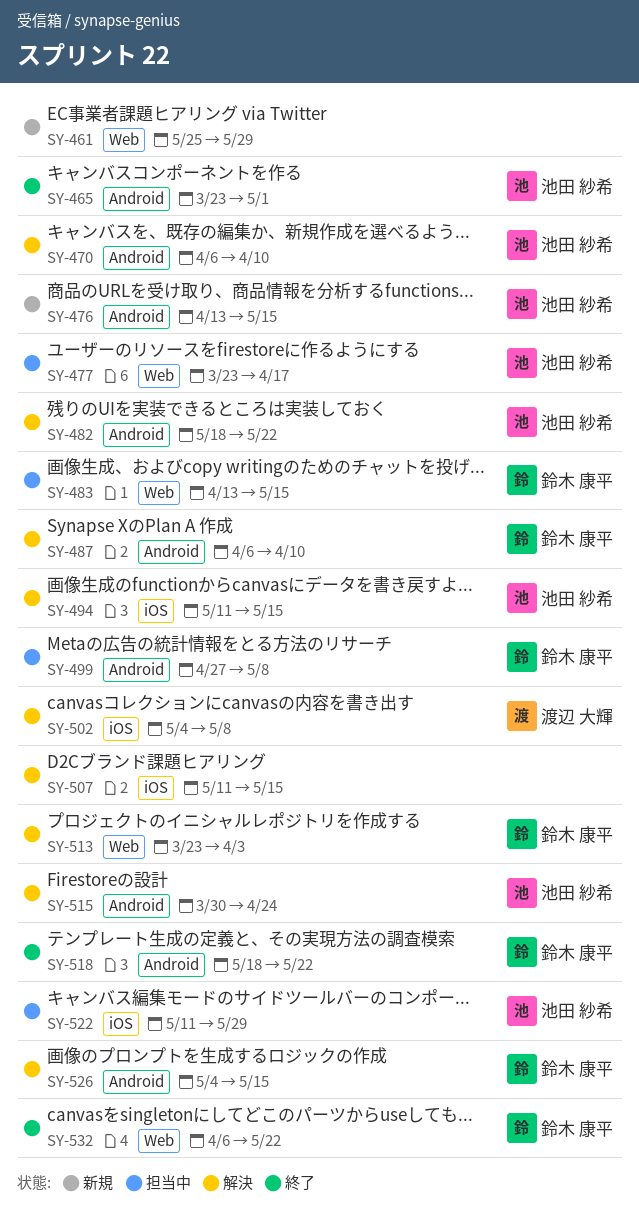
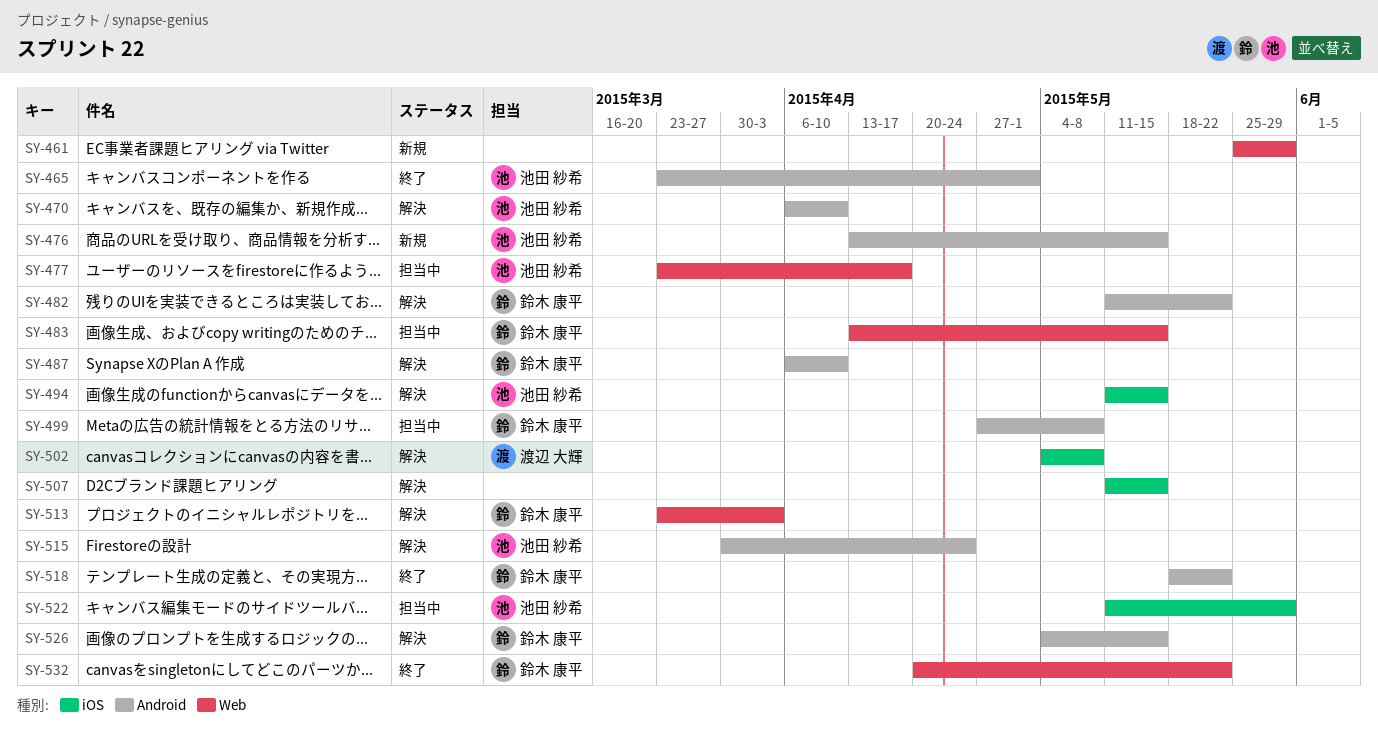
SY-482, owner: 池田 紗希 -> 鈴木 康平
SY-482, start: May 18 -> May 11
SY-532, start: Apr 6 -> Apr 20

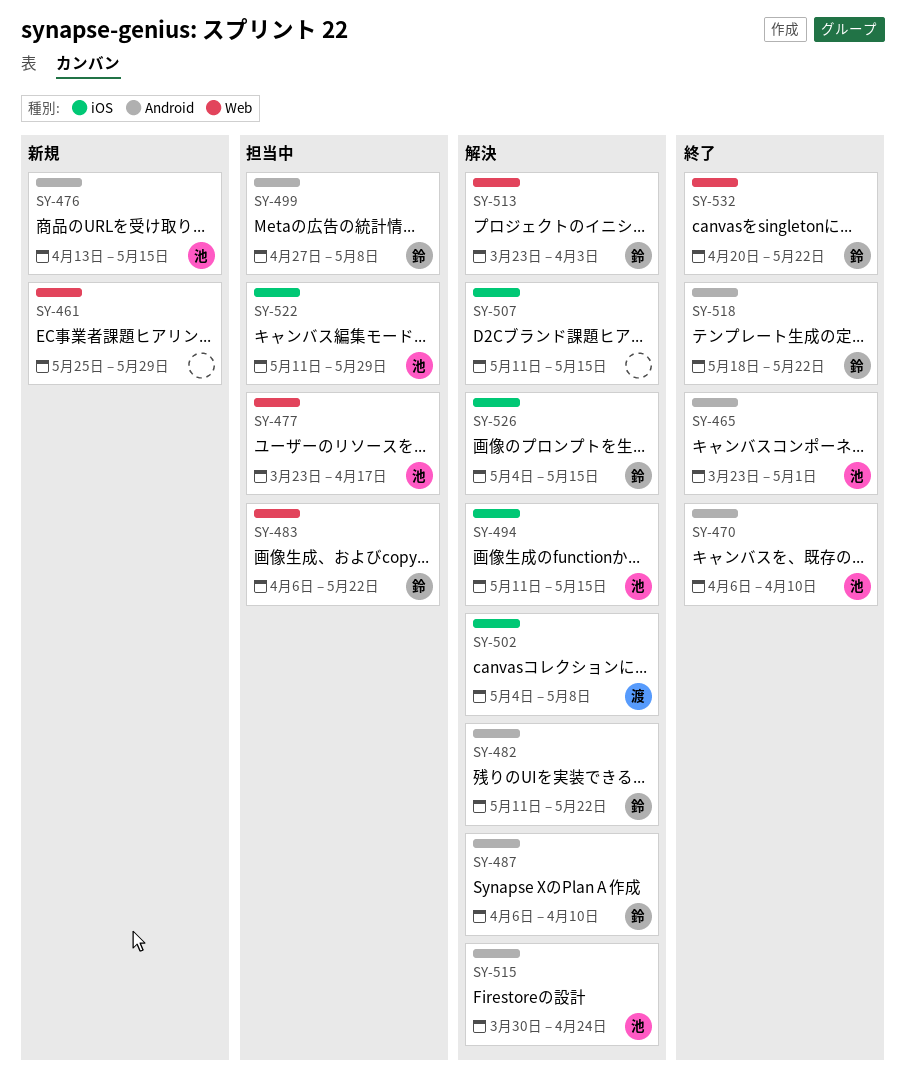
SY-470, status: 解決 -> 終了
SY-483, start: Apr 13 -> Apr 6
SY-483, due: May 15 -> May 22
SY-526, label: Android -> iOS

